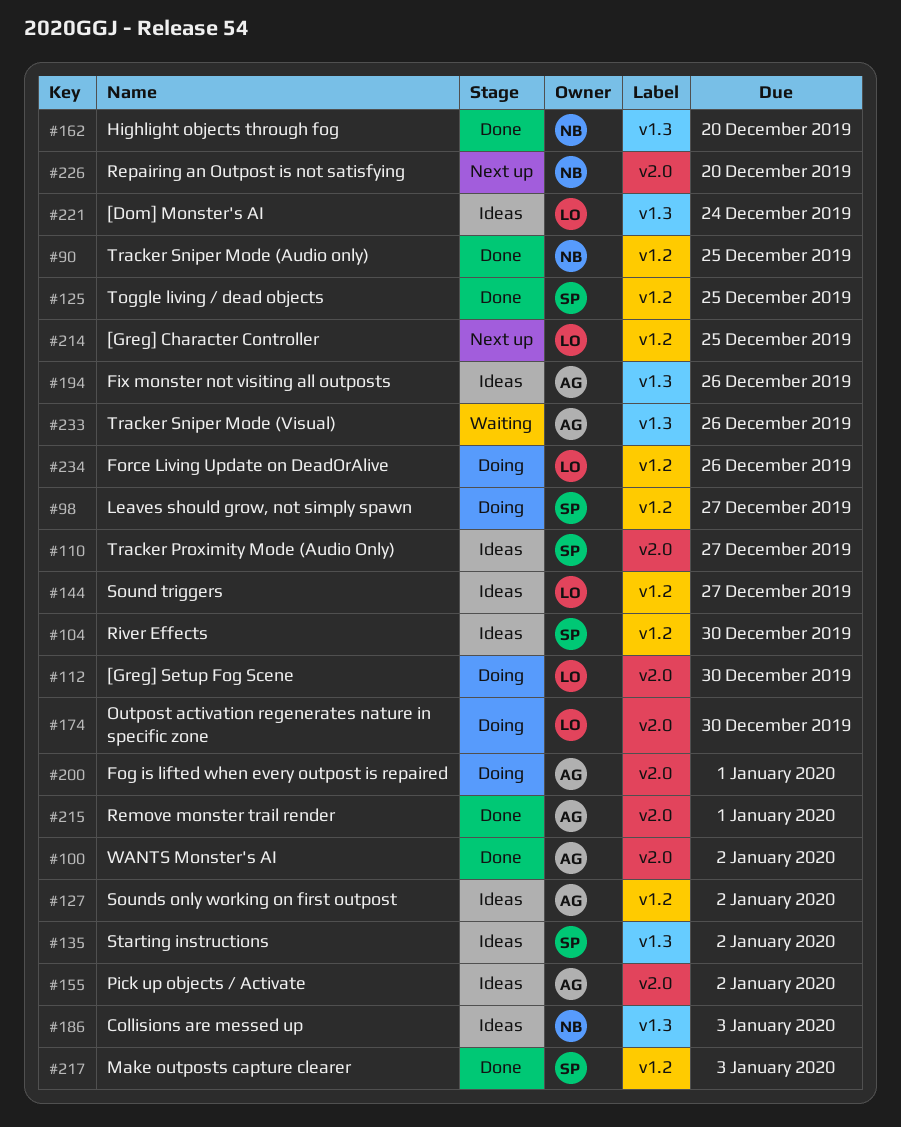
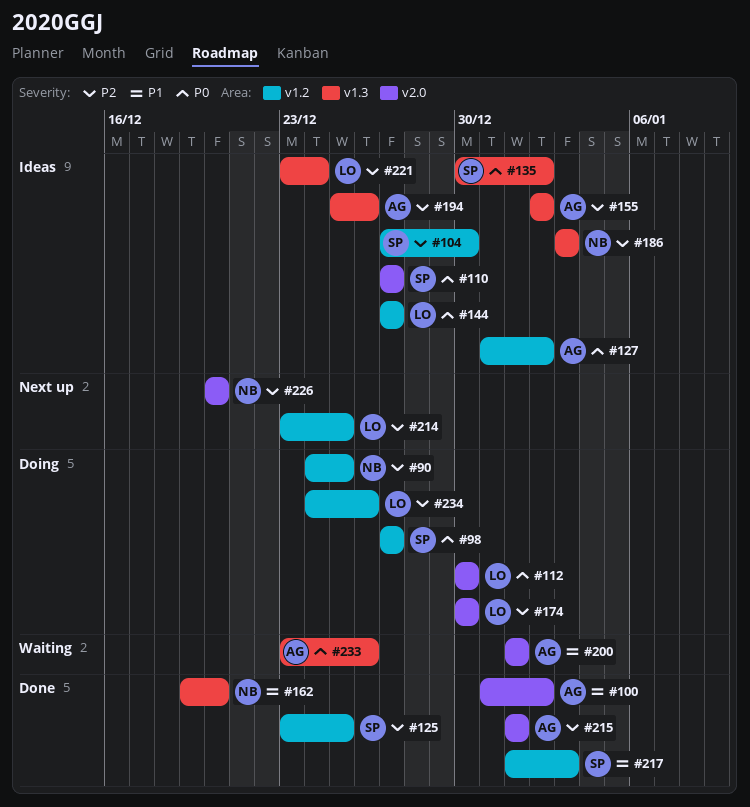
#90, status: Done -> Doing
#155, label: v2.0 -> v1.3
#200, status: Doing -> Waiting

